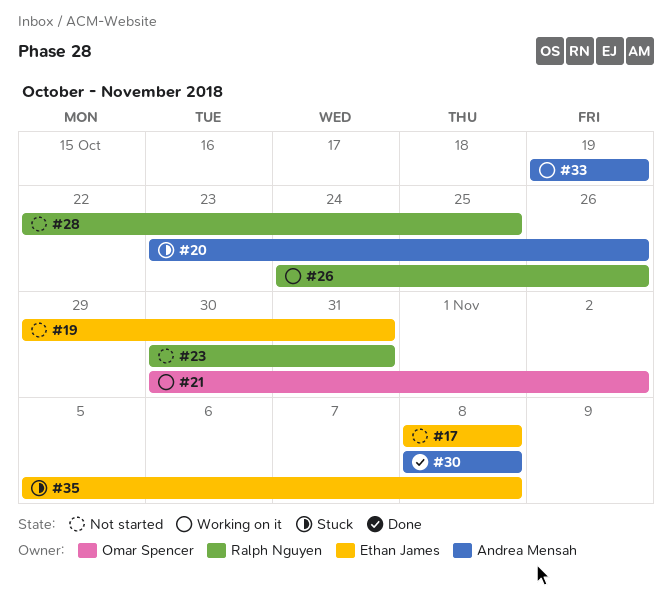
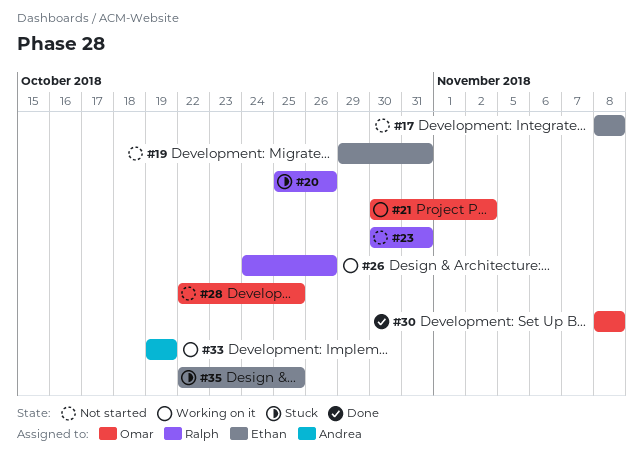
#20, owner: Andrea Mensah -> Ralph Nguyen
#20, start: Oct 23 -> Oct 25
#28, owner: Ralph Nguyen -> Omar Spencer
#30, owner: Andrea Mensah -> Omar Spencer
#35, start: Nov 5 -> Oct 22
#35, due: Nov 8 -> Oct 25

